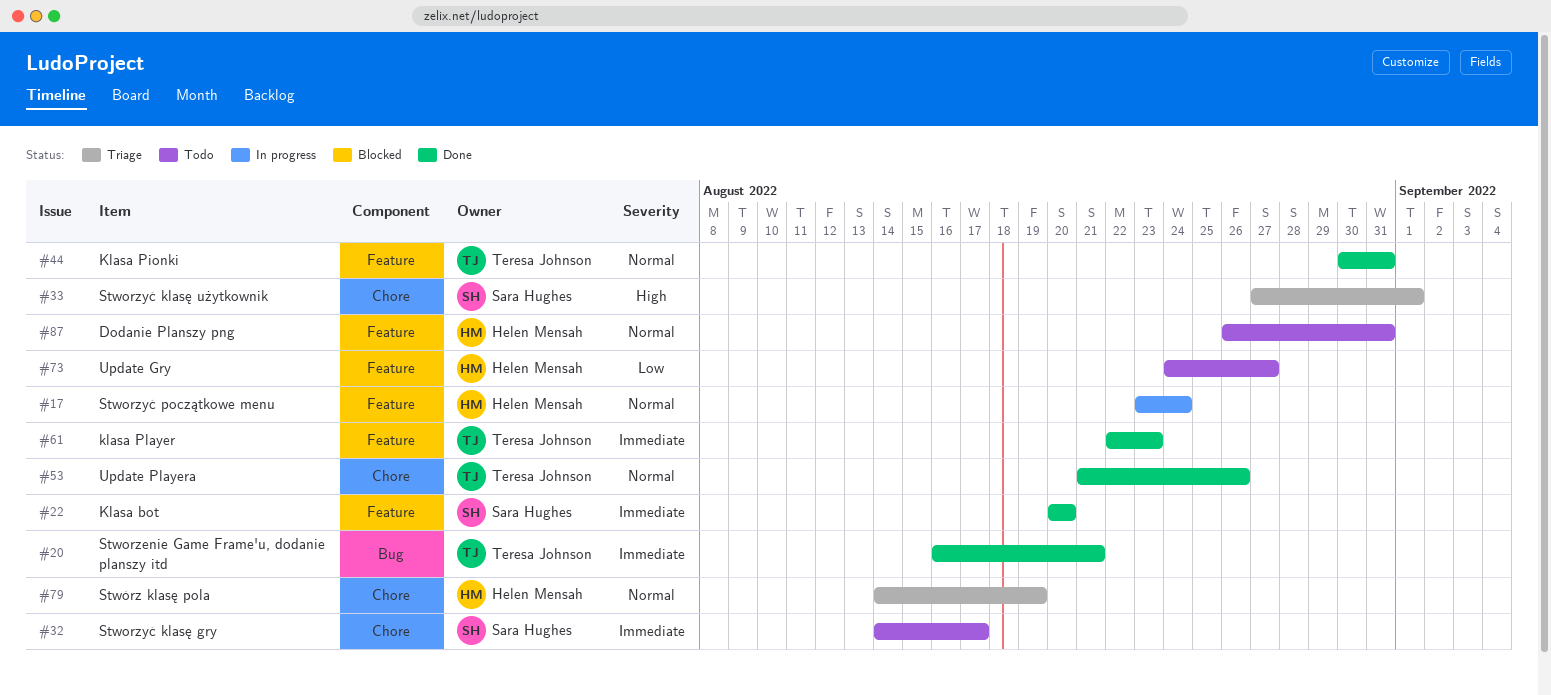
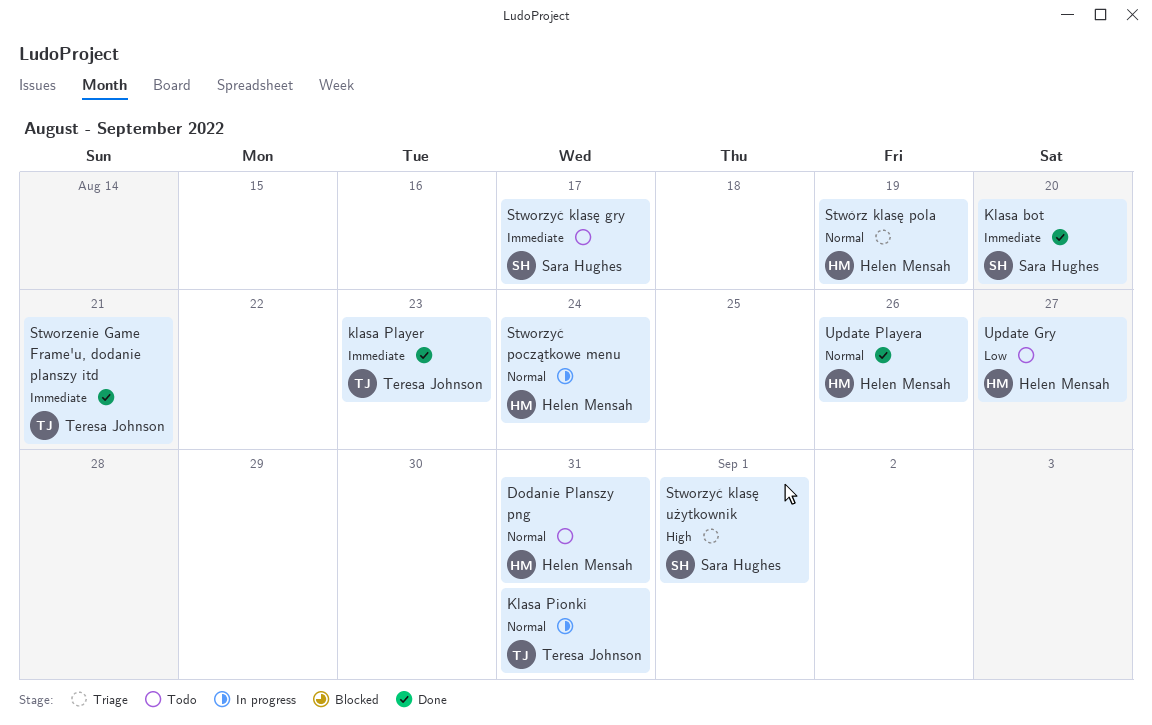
Klasa Pionki, status: Done -> In progress
Update Playera, owner: Teresa Johnson -> Helen Mensah

